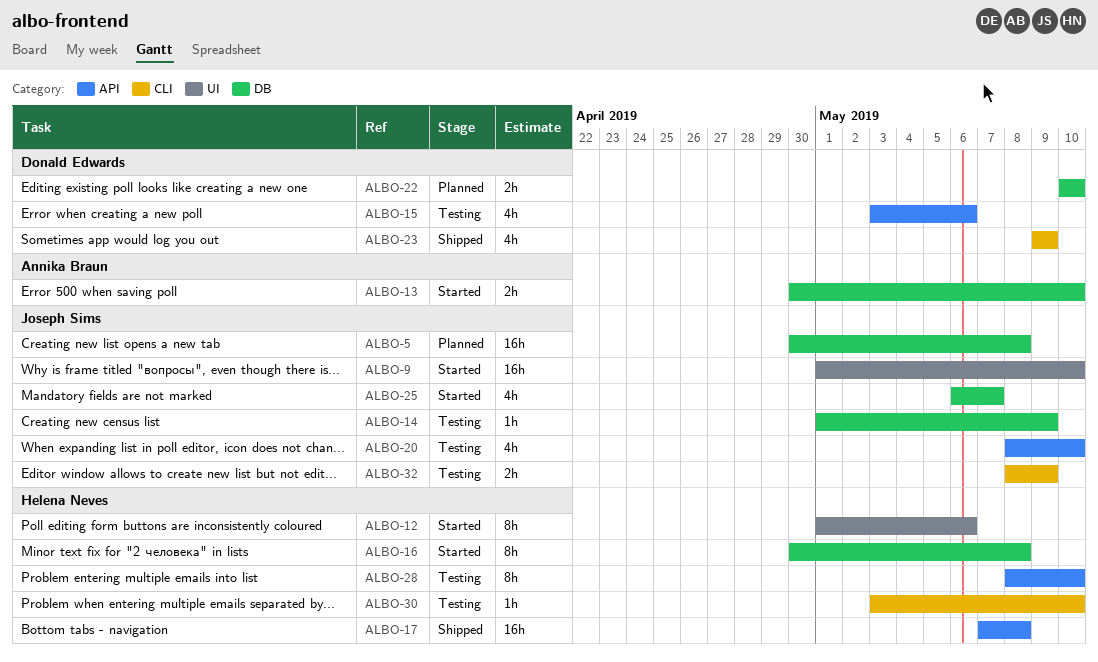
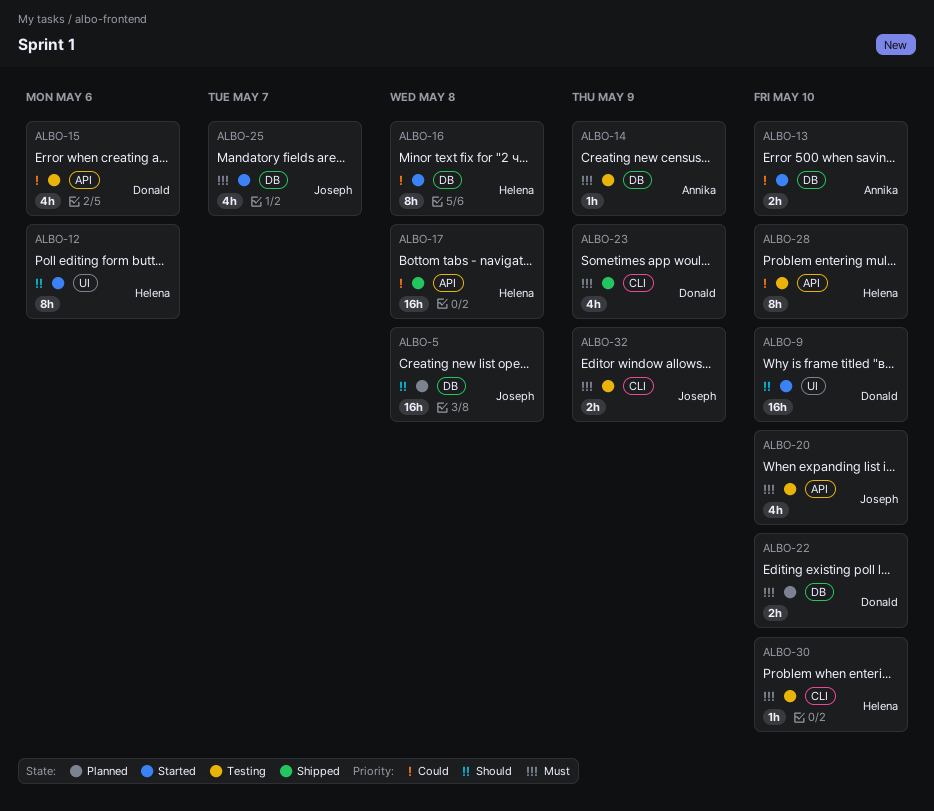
ALBO-9, owner: Joseph Sims -> Donald Edwards
ALBO-14, owner: Joseph Sims -> Annika Braun

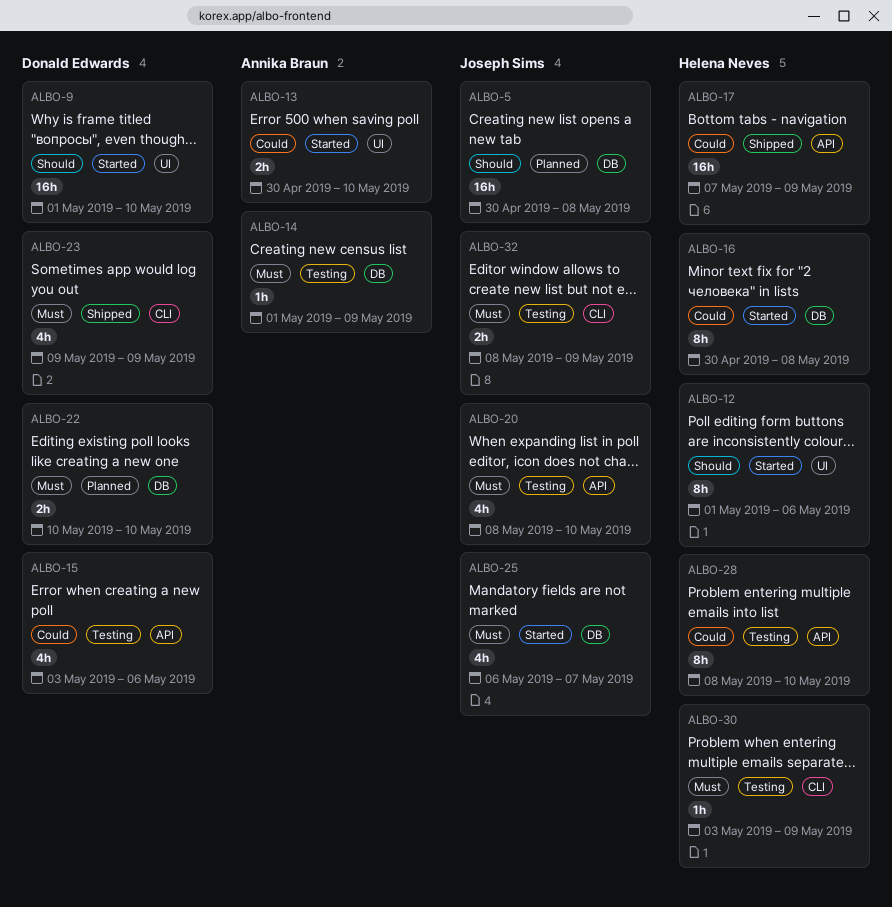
ALBO-13, label: DB -> UI
ALBO-17, due: May 8 -> May 9
ALBO-30, due: May 10 -> May 9

